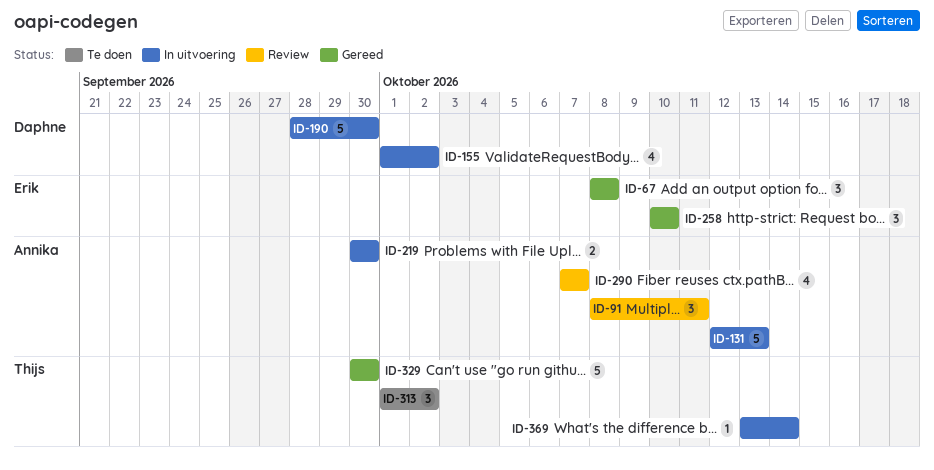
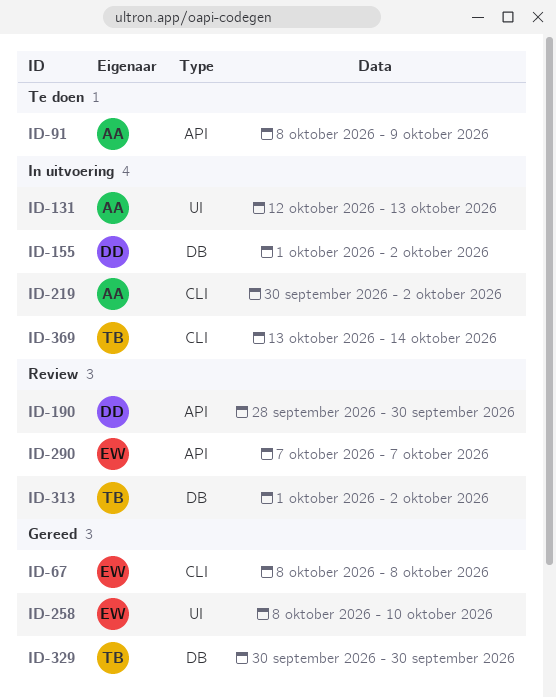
ID-91, status: Review -> Te doen
ID-91, due: Oct 11 -> Oct 9
ID-190, status: In uitvoering -> Review
ID-219, due: Sep 30 -> Oct 2
ID-258, start: Oct 10 -> Oct 8
ID-290, owner: Annika -> Erik
ID-313, status: Te doen -> Review

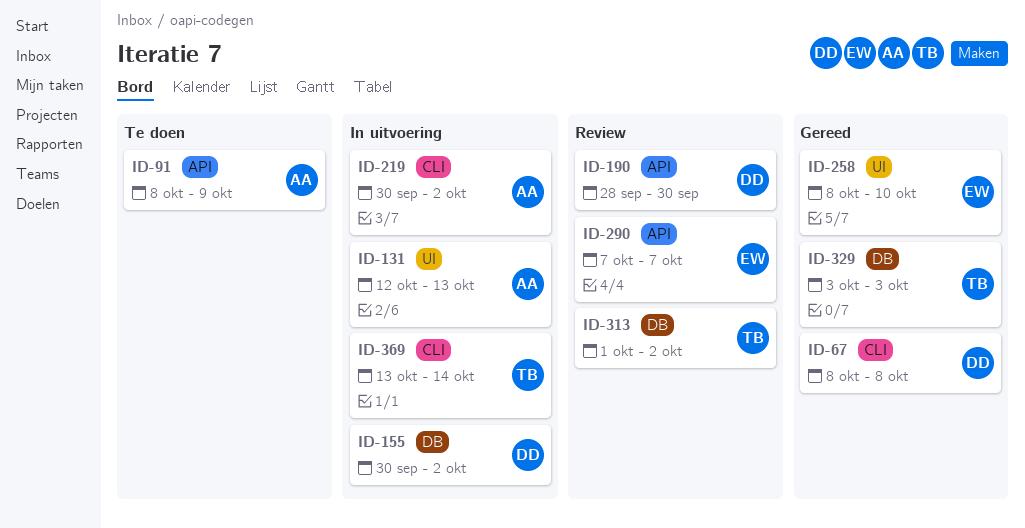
ID-67, owner: EW -> DD
ID-155, start: Oct 1 -> Sep 30
ID-329, start: Sep 30 -> Oct 3
ID-329, due: Sep 30 -> Oct 3

